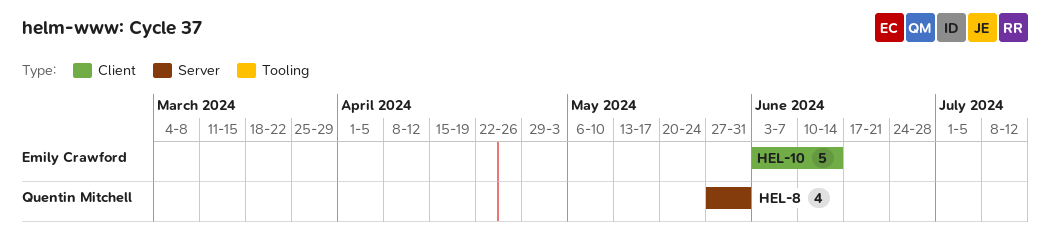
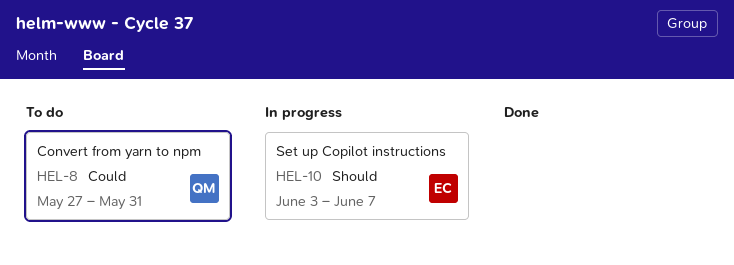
HEL-10, due: Jun 14 -> Jun 7

